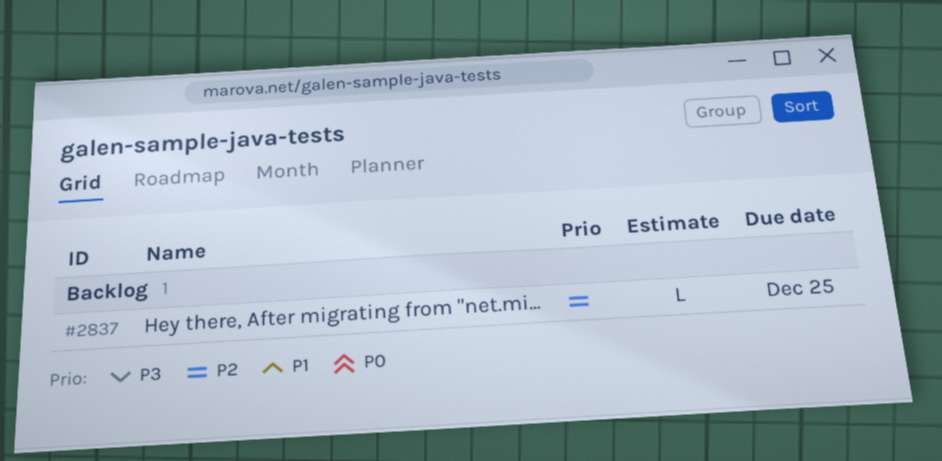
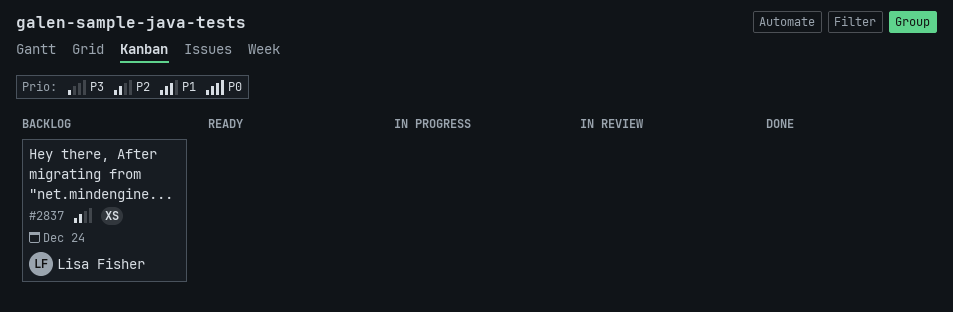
#2837, estimate: L -> XS
#2837, due: Dec 25 -> Dec 24

